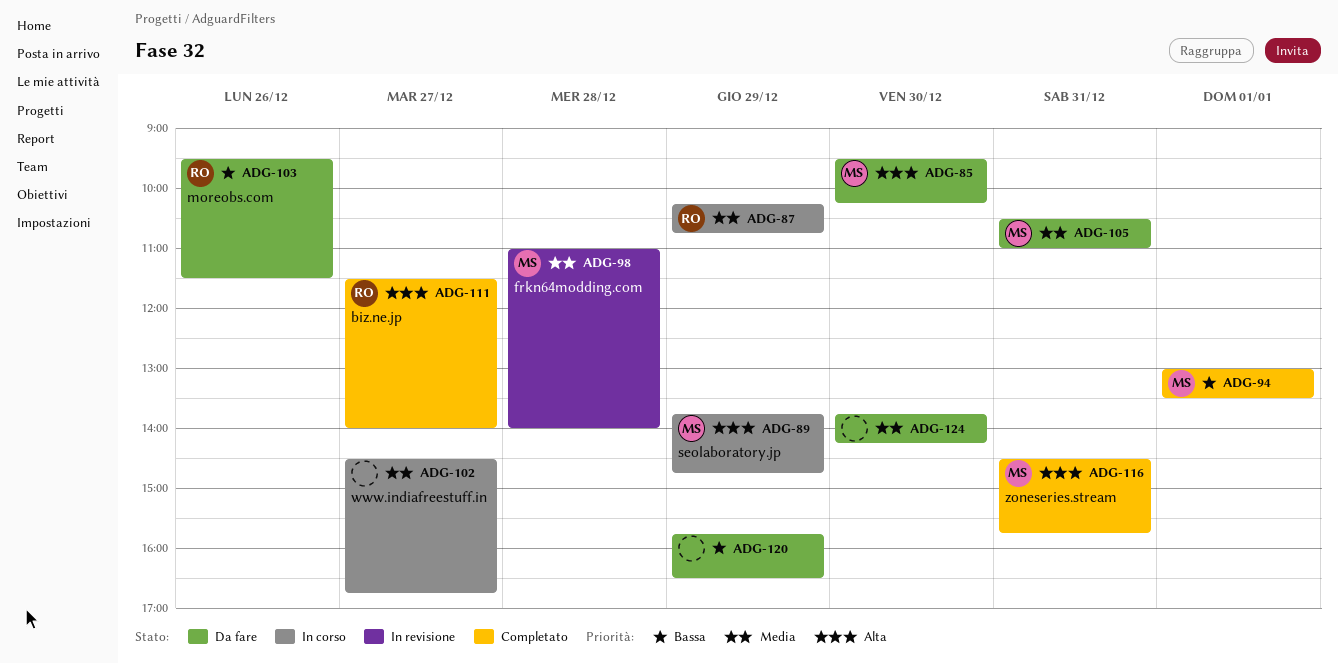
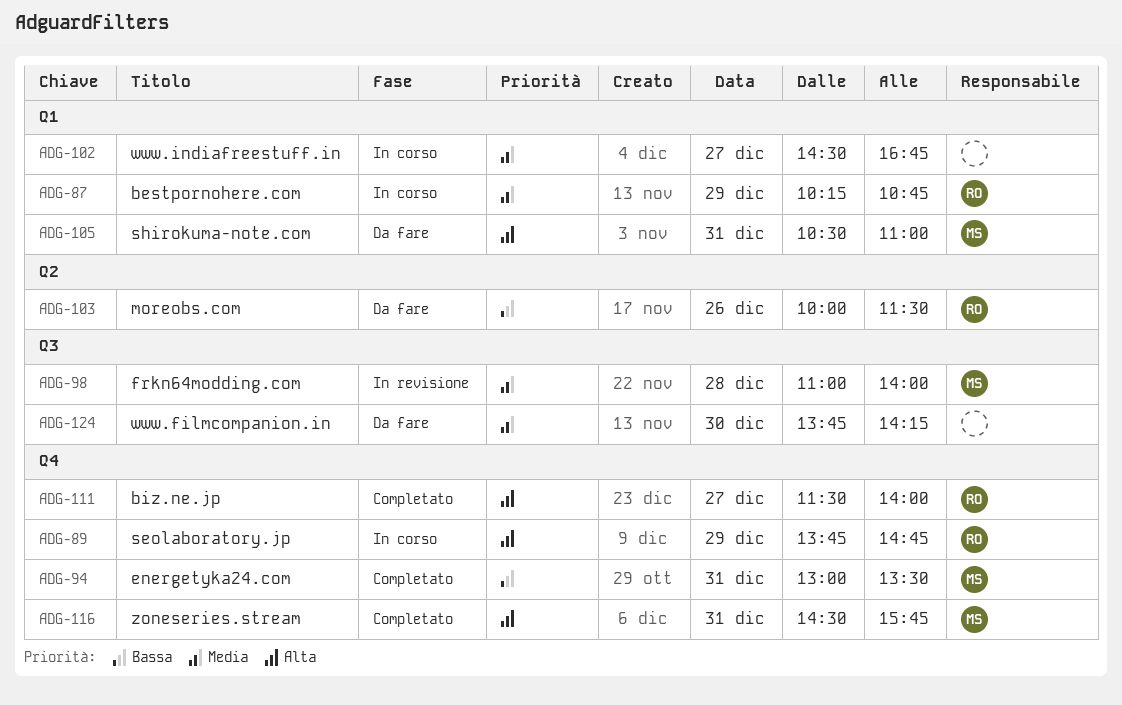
ADG-85: present -> none
ADG-89, owner: MS -> RO
ADG-94, day: Jan 1 -> Dec 31
ADG-103, begins: 09:30 -> 10:00
ADG-105, priority: Media -> Alta
ADG-120: present -> none

